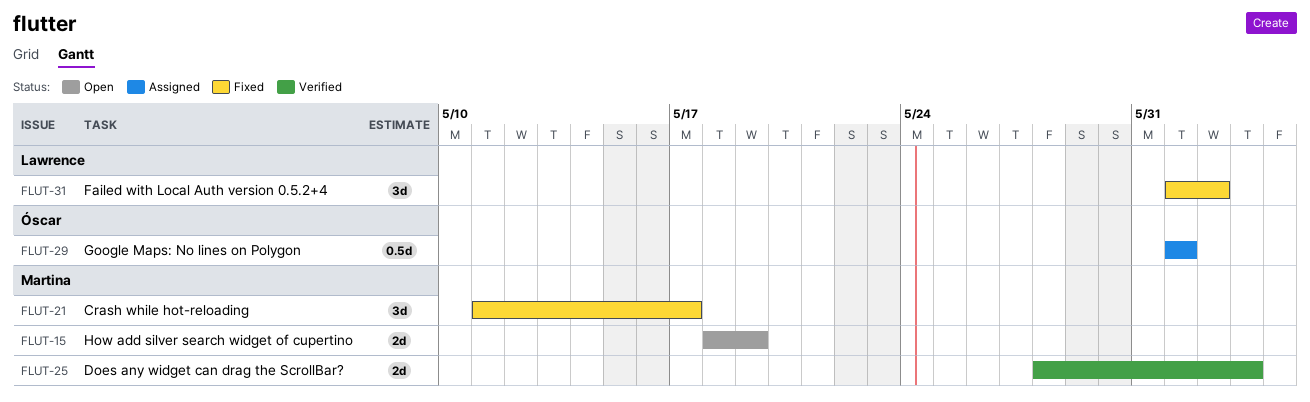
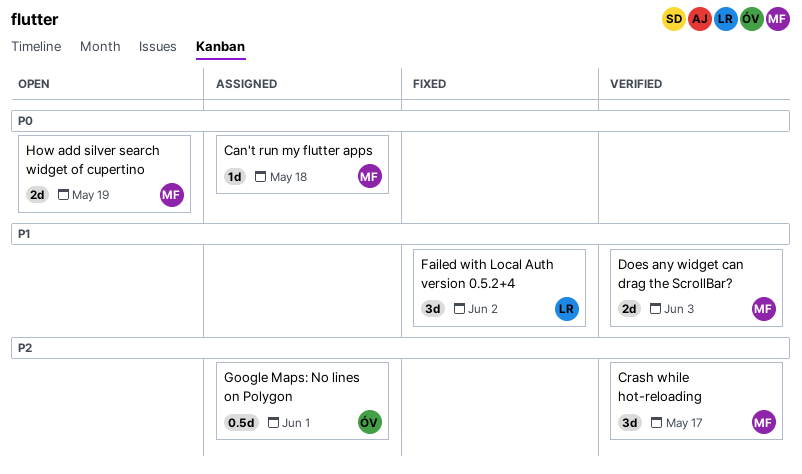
Can't run my flutter apps: none -> present
Crash while hot-reloading, status: Fixed -> Verified

